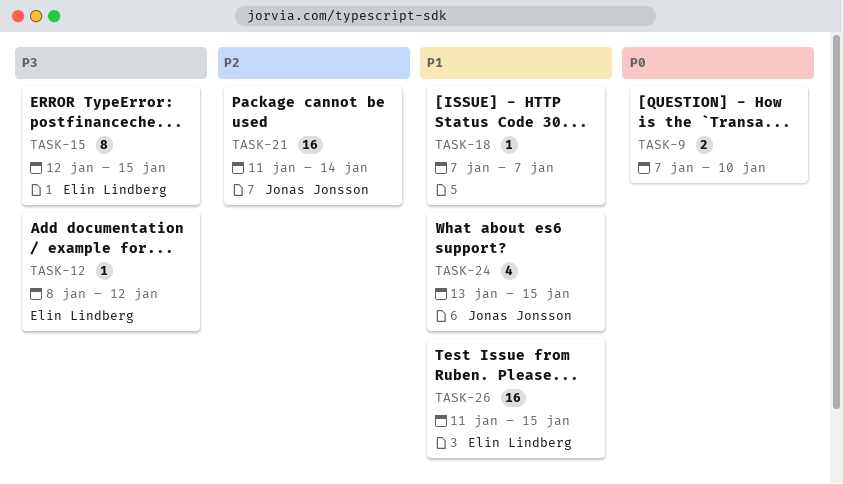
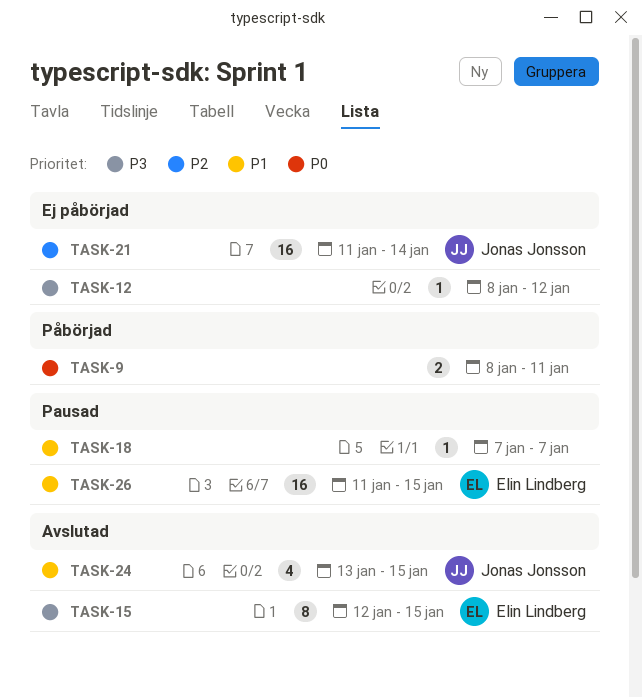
TASK-9, start: Jan 7 -> Jan 8
TASK-9, due: Jan 10 -> Jan 11
TASK-12, owner: Elin Lindberg -> none

